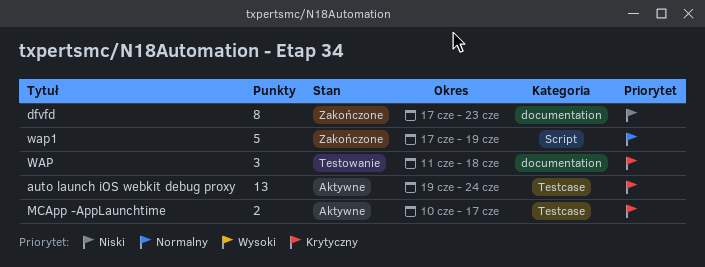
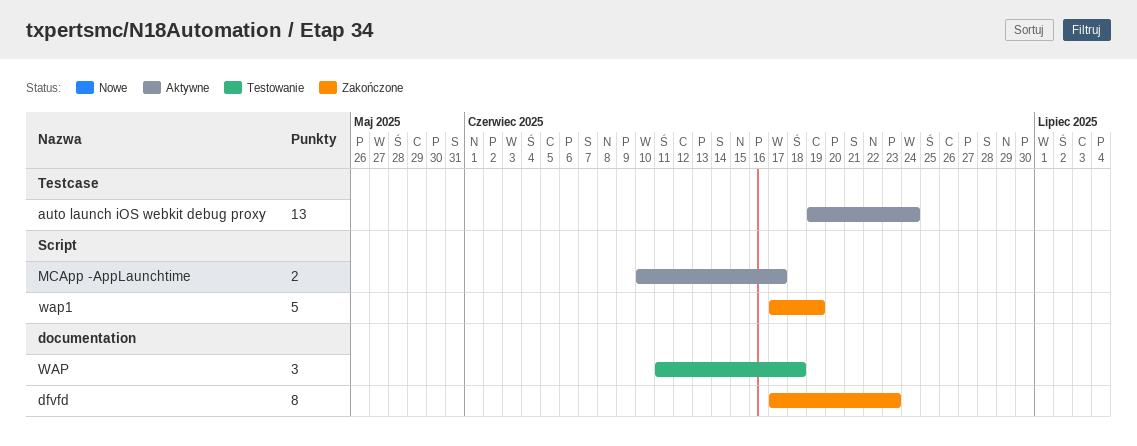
MCApp -AppLaunchtime, label: Testcase -> Script

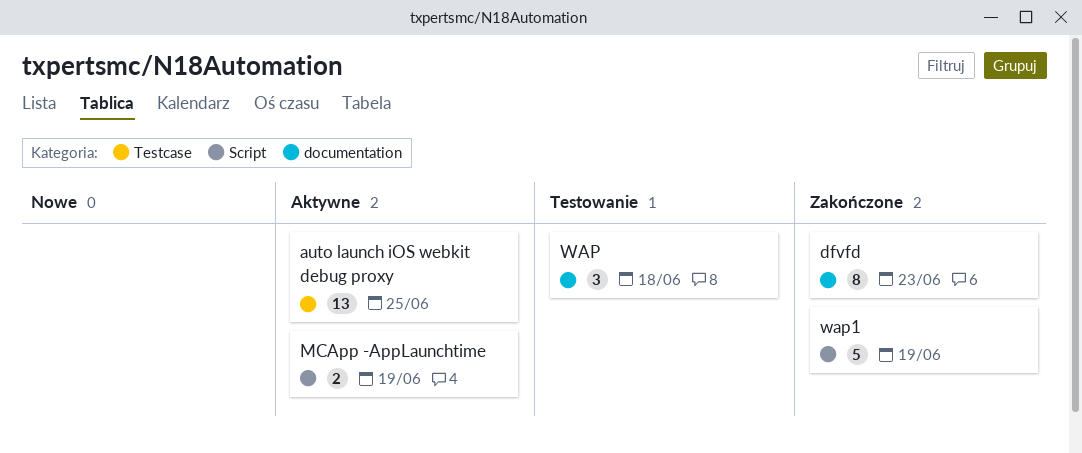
auto launch iOS webkit debug proxy, due: Jun 24 -> Jun 25
MCApp -AppLaunchtime, due: Jun 17 -> Jun 19

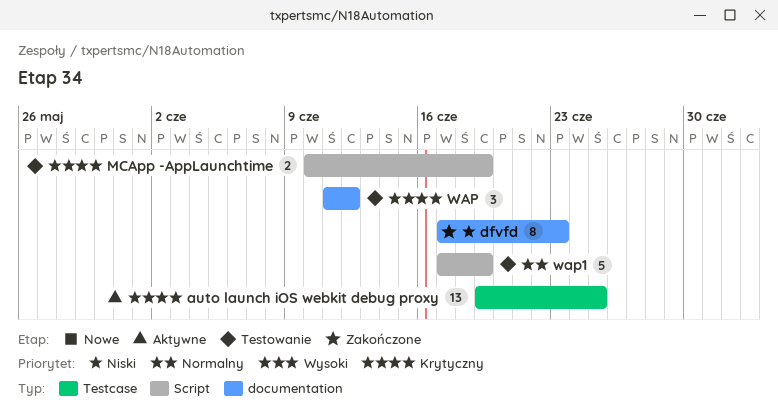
MCApp -AppLaunchtime, status: Aktywne -> Testowanie
WAP, due: Jun 18 -> Jun 12
wap1, status: Zakończone -> Testowanie

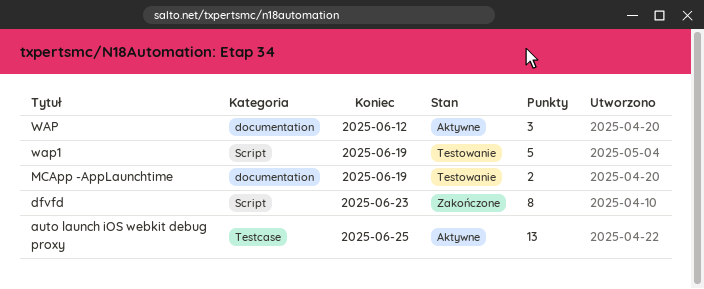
dfvfd, label: documentation -> Script
MCApp -AppLaunchtime, label: Script -> documentation
WAP, status: Testowanie -> Aktywne

